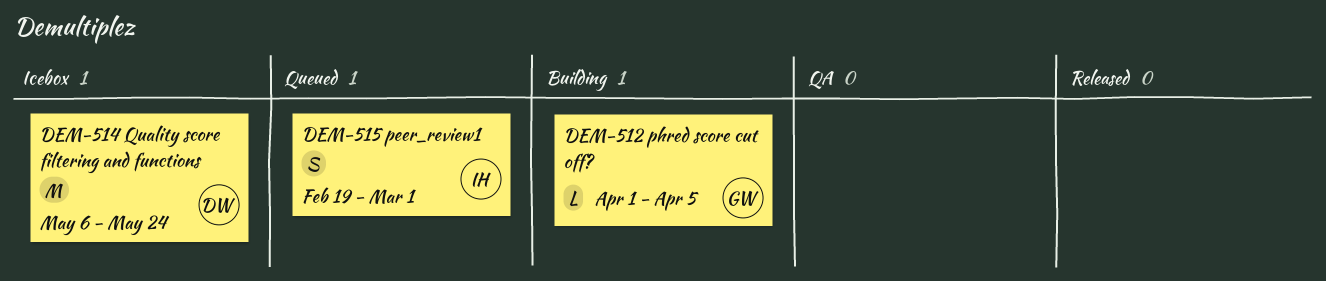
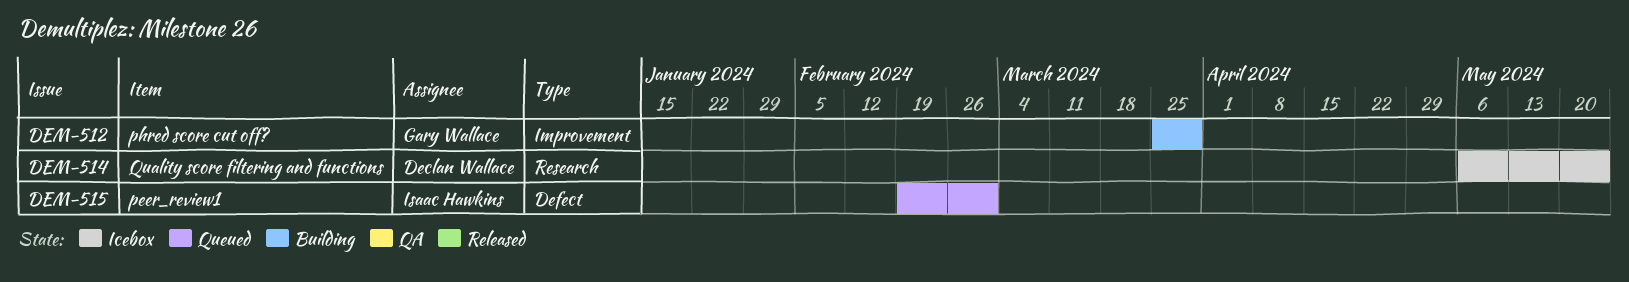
DEM-512, start: Apr 1 -> Mar 25
DEM-512, due: Apr 5 -> Mar 29

